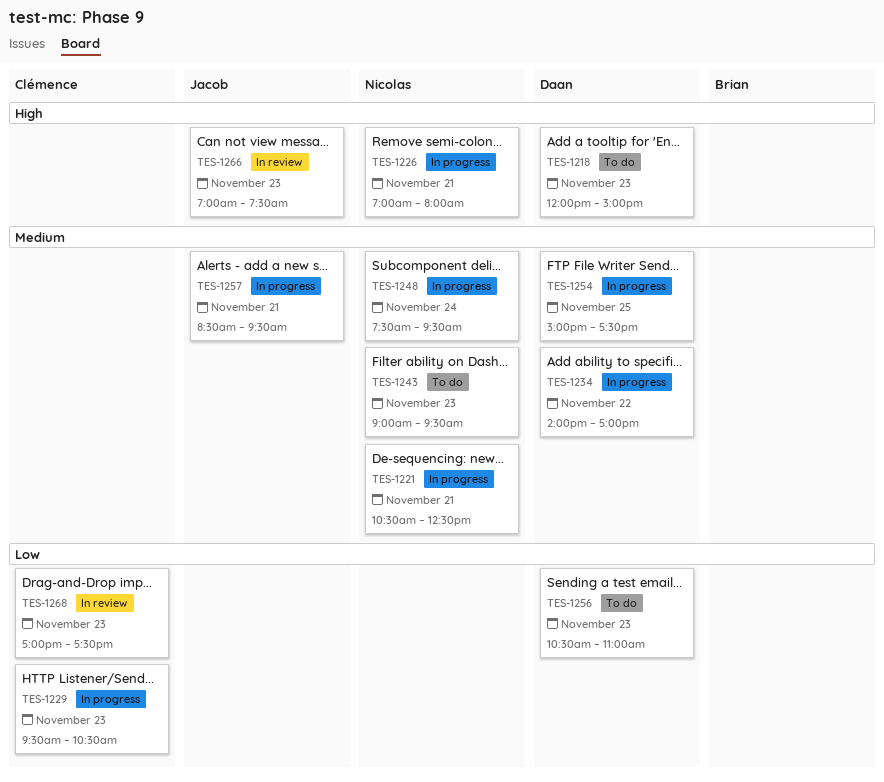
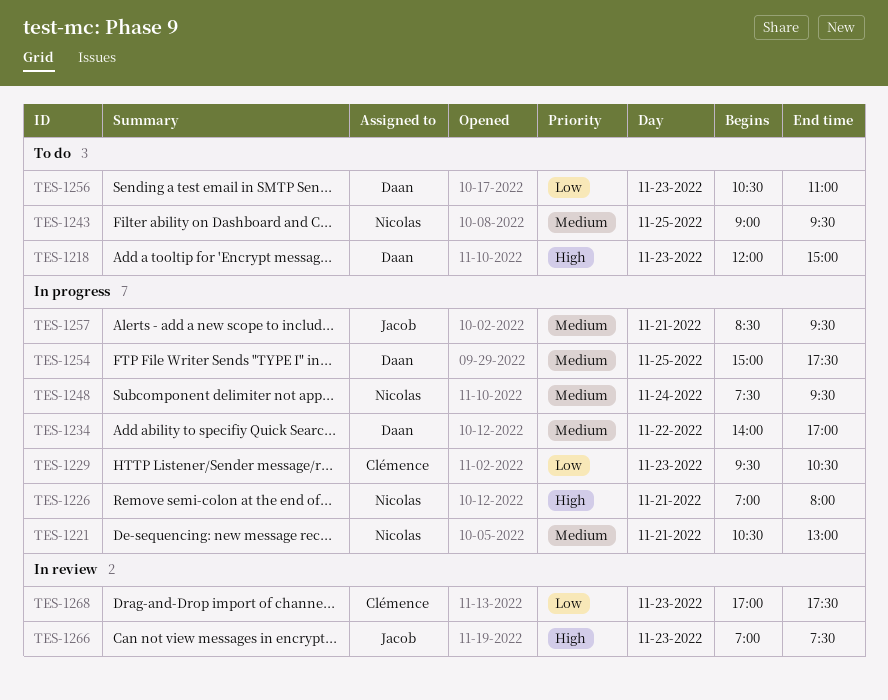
TES-1221, ends: 12:30 -> 13:00
TES-1243, day: Nov 23 -> Nov 25

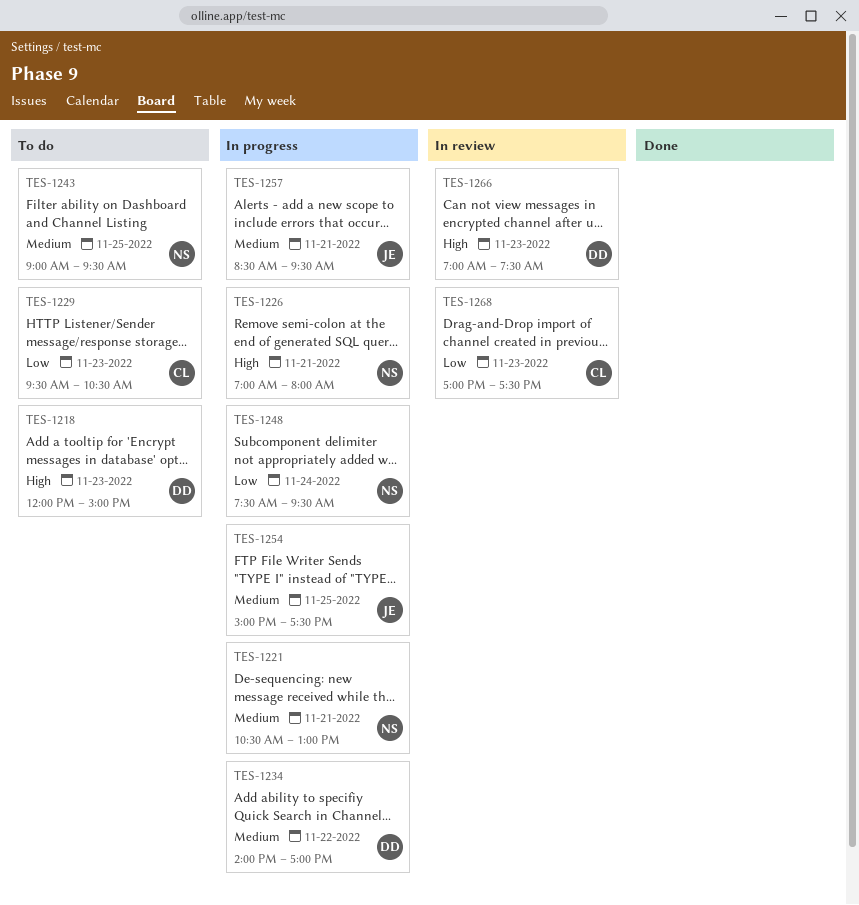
TES-1229, status: In progress -> To do
TES-1248, priority: Medium -> Low
TES-1254, owner: Daan -> Jacob
TES-1256: present -> none
TES-1266, owner: Jacob -> Daan

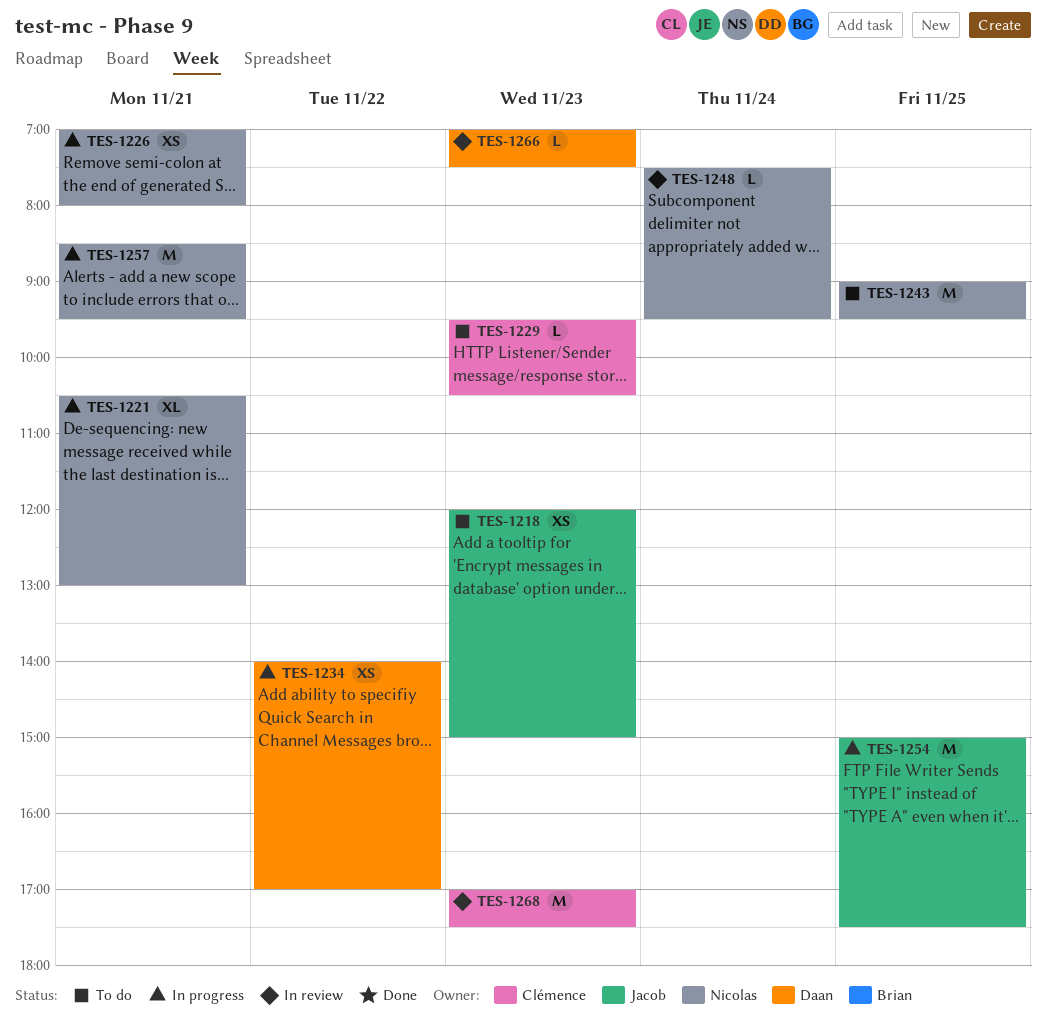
TES-1218, owner: Daan -> Jacob
TES-1248, status: In progress -> In review
TES-1257, owner: Jacob -> Nicolas

